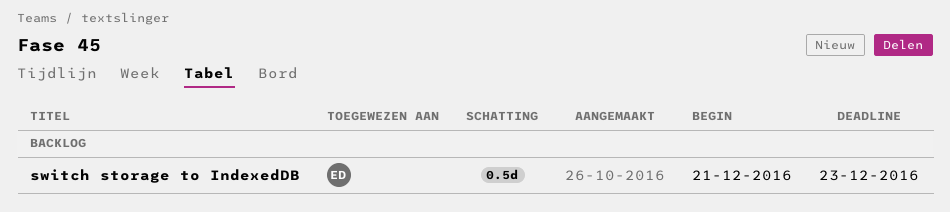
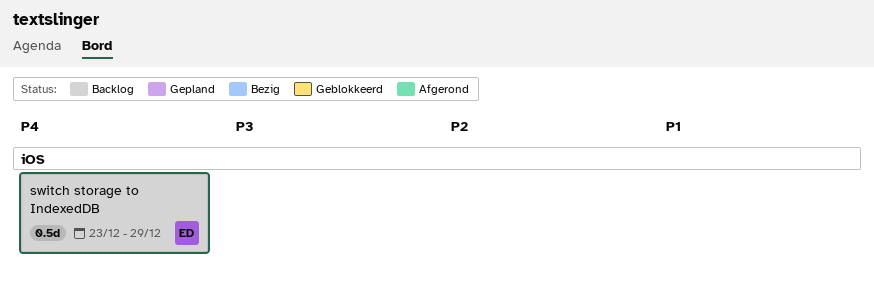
switch storage to IndexedDB, start: Dec 21 -> Dec 23
switch storage to IndexedDB, due: Dec 23 -> Dec 29

